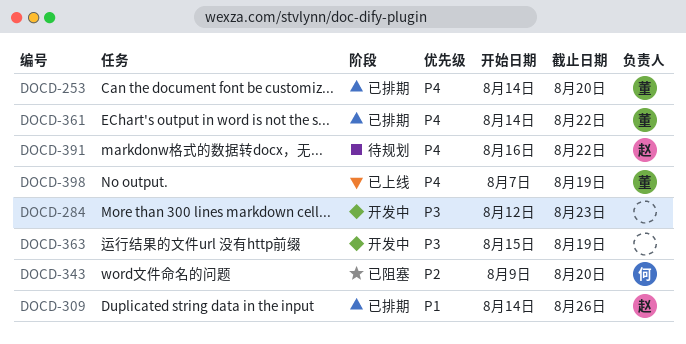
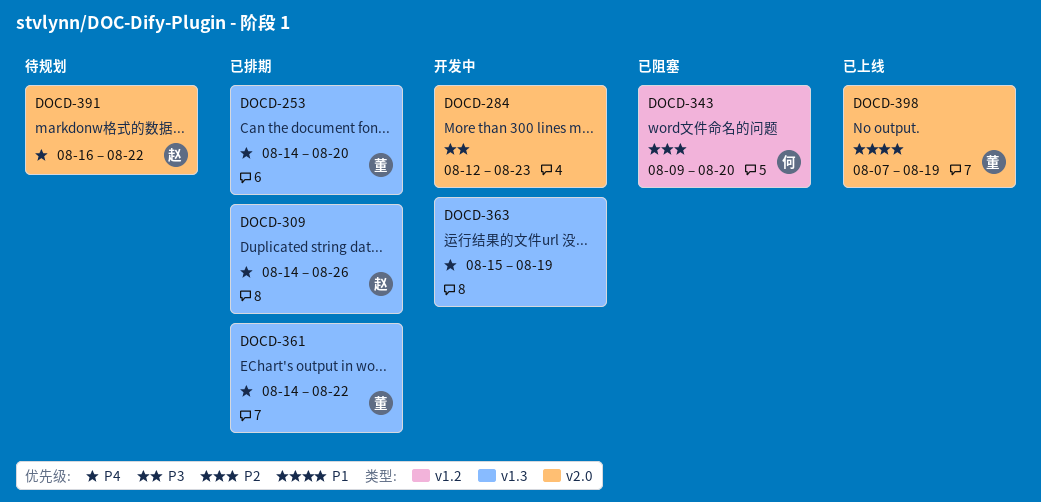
DOCD-309, priority: P1 -> P4
DOCD-363, priority: P3 -> P4
DOCD-398, priority: P4 -> P1

